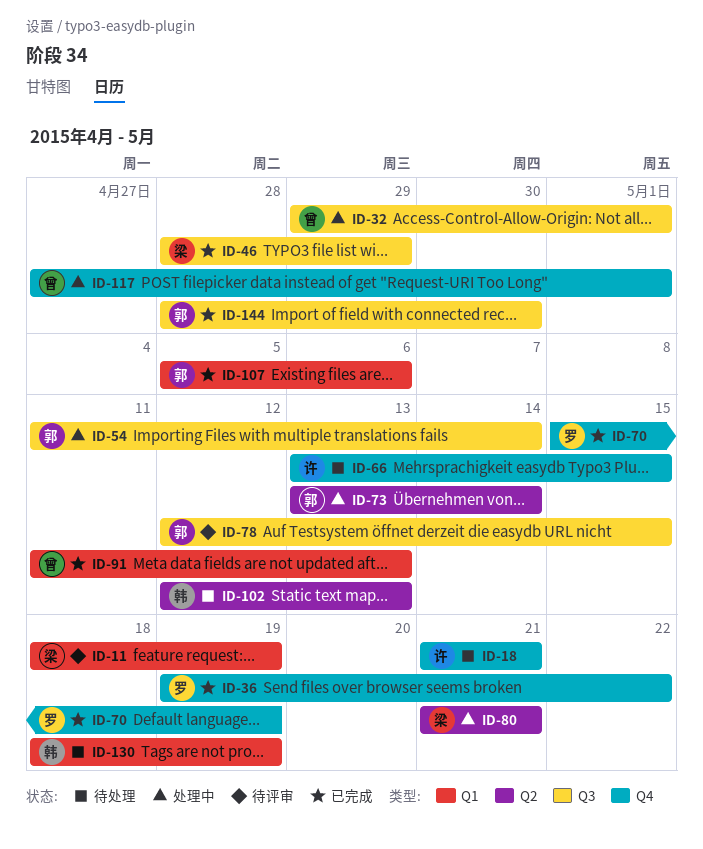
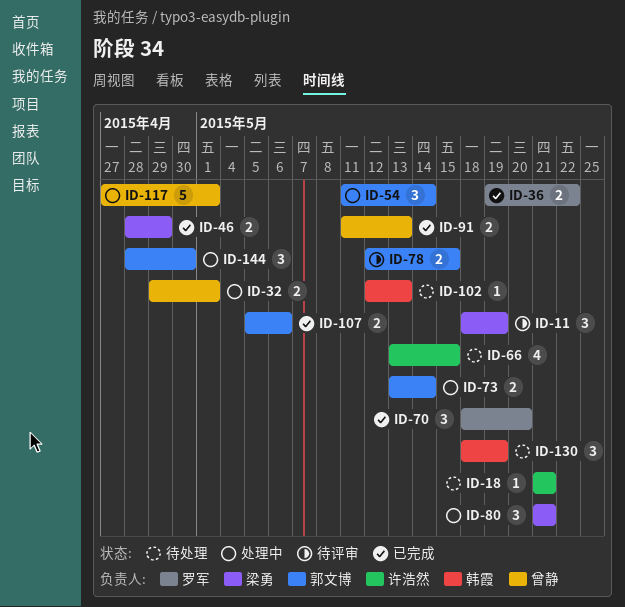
ID-70, start: May 15 -> May 18
ID-70, due: May 19 -> May 20
ID-144, status: 已完成 -> 处理中

